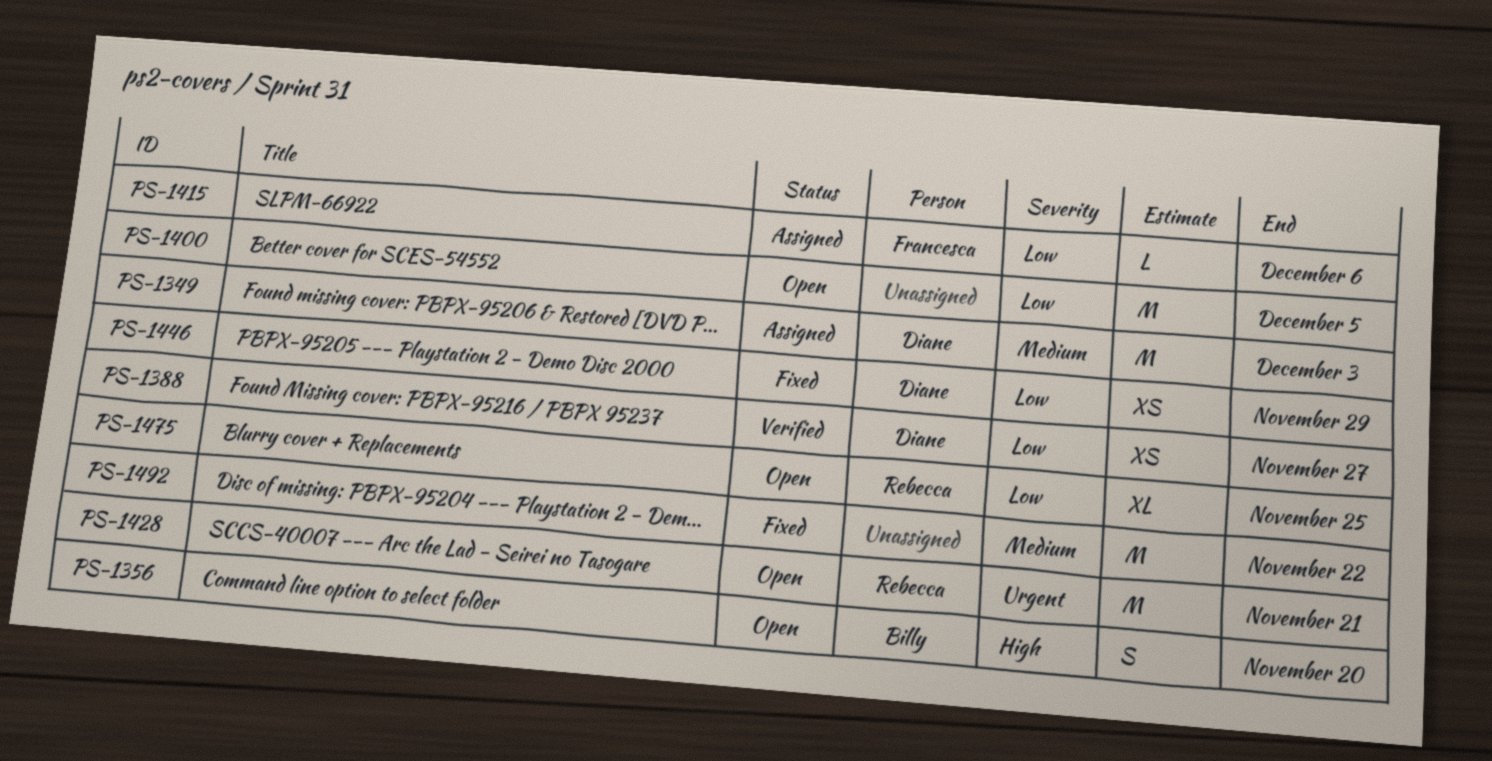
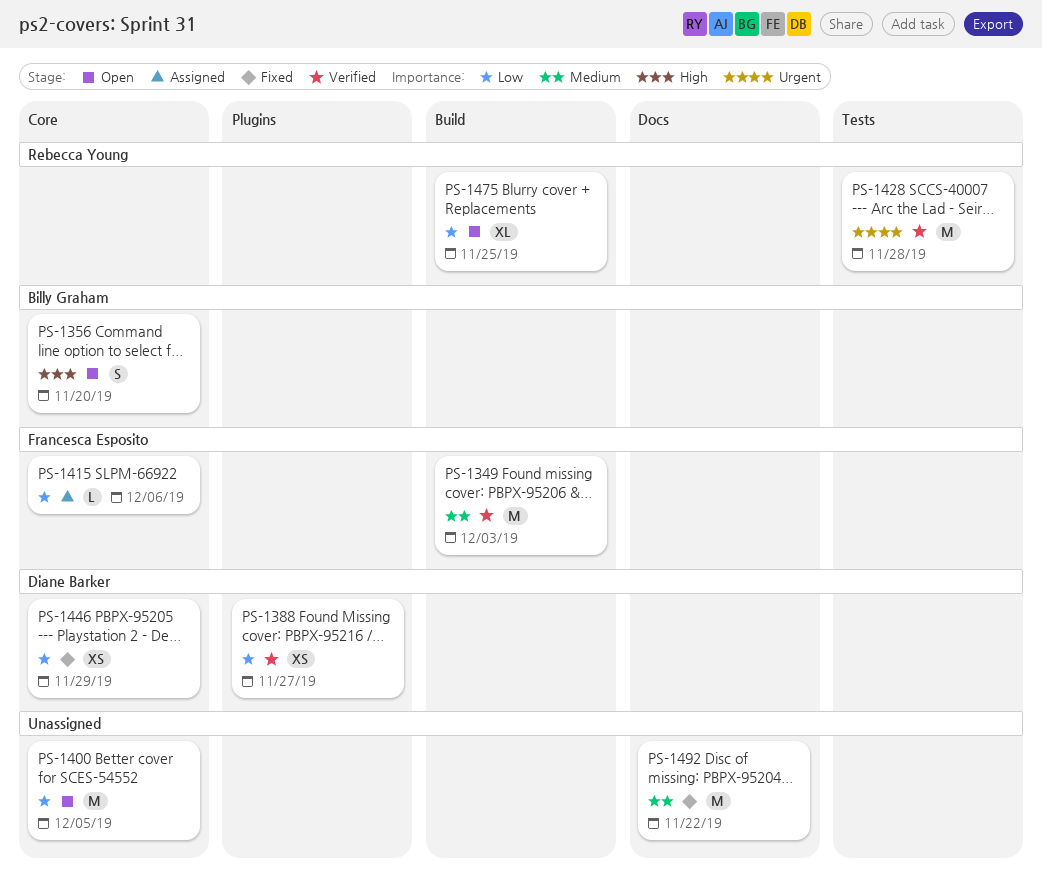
PS-1349, status: Assigned -> Verified
PS-1349, owner: Diane Barker -> Francesca Esposito
PS-1428, status: Open -> Verified
PS-1428, due: Nov 21 -> Nov 28

